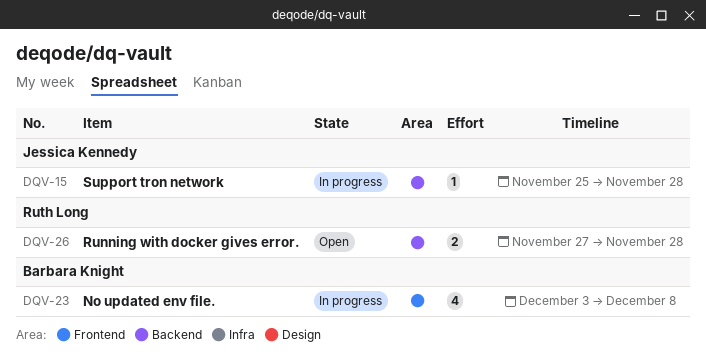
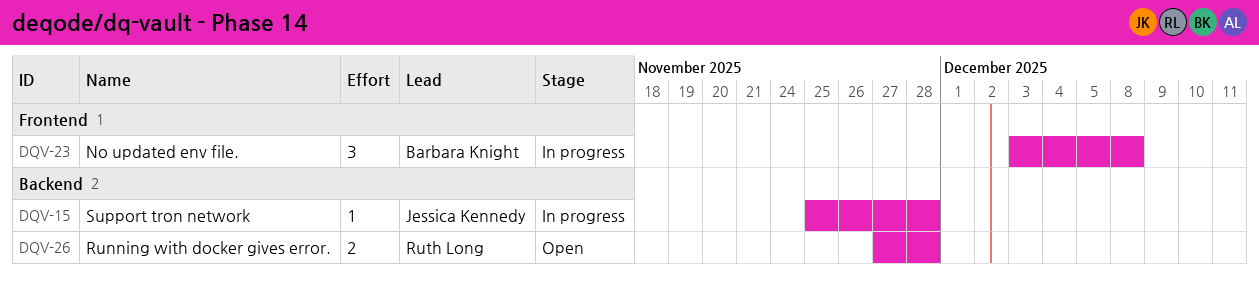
DQV-23, estimate: 4 -> 3

